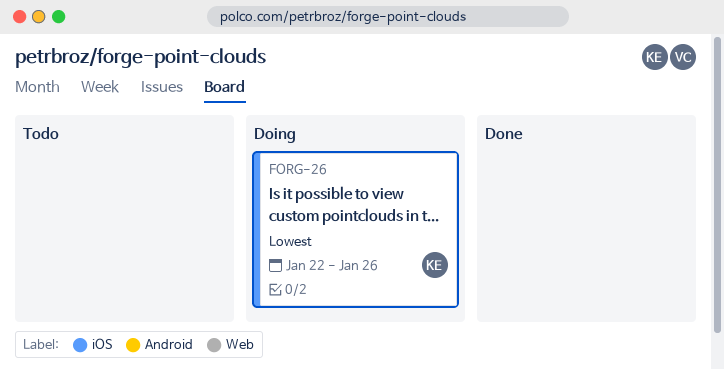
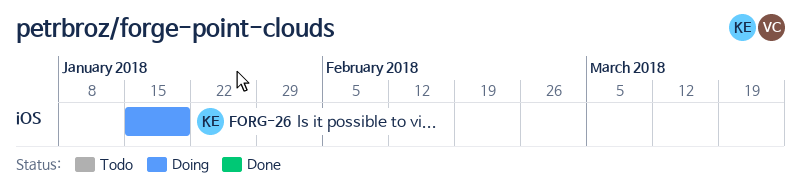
FORG-26, start: Jan 22 -> Jan 15
FORG-26, due: Jan 26 -> Jan 19

